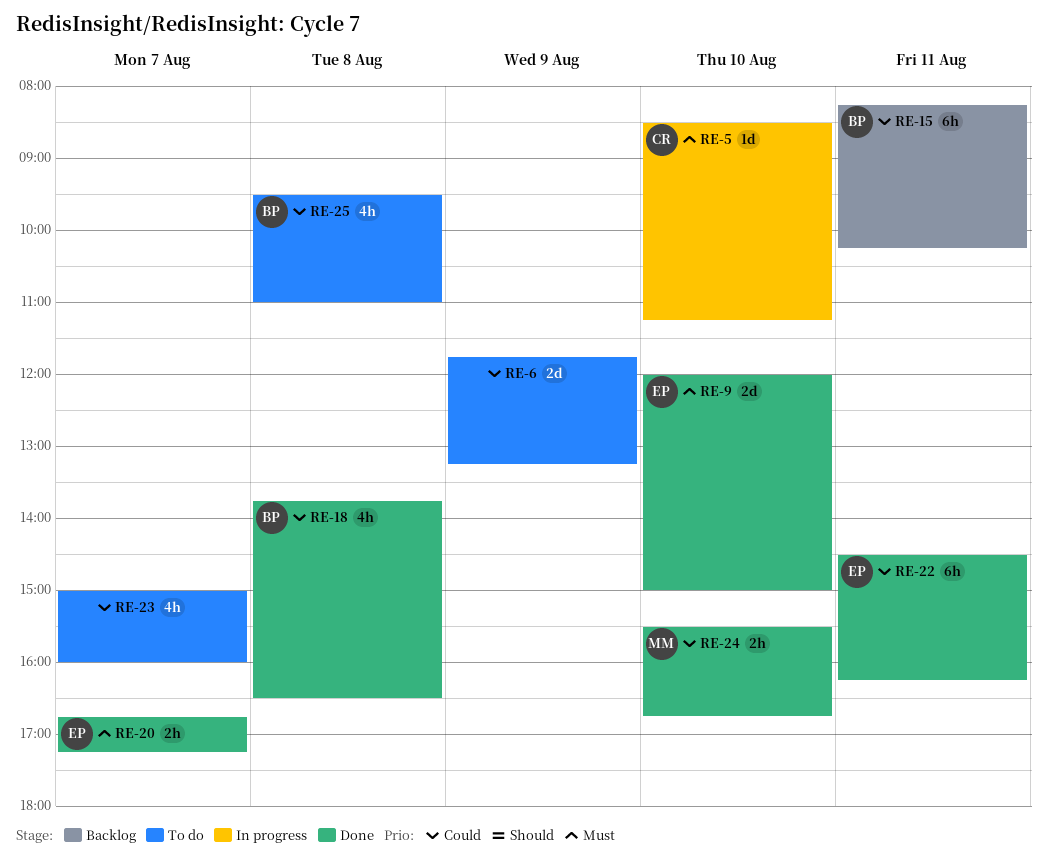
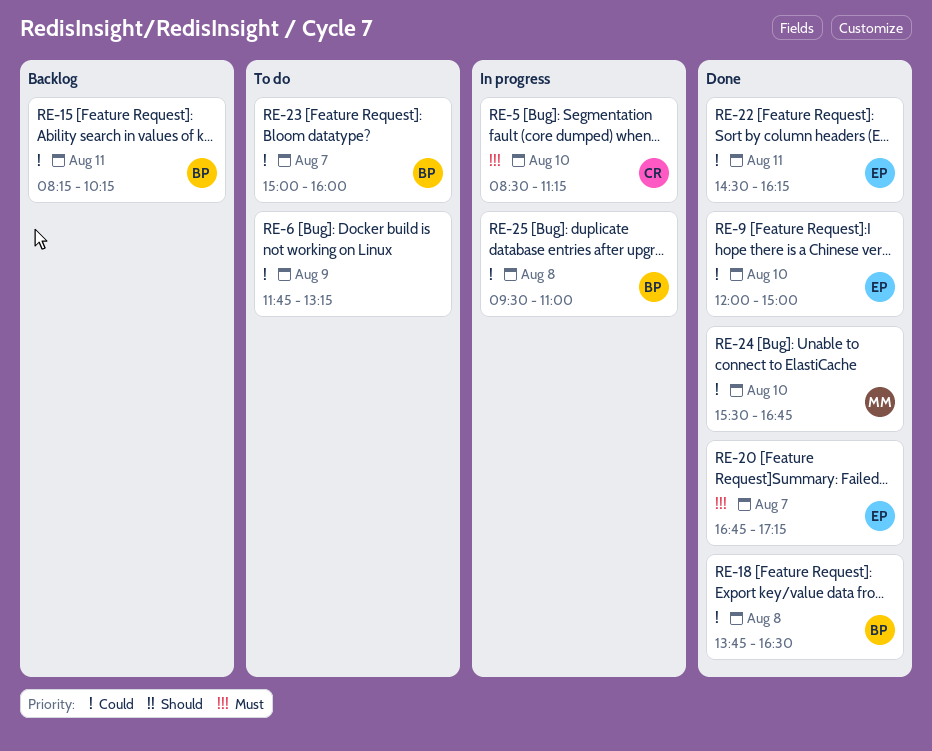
RE-9, priority: Must -> Could
RE-23, owner: none -> BP
RE-25, status: To do -> In progress

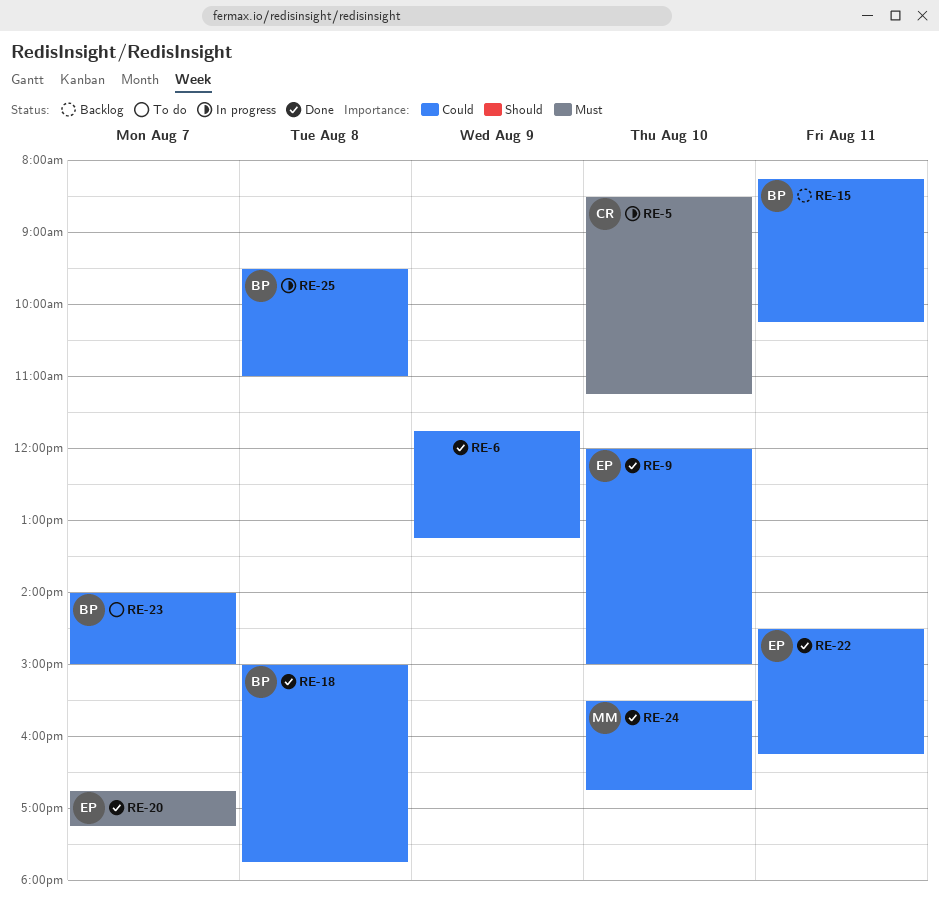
RE-6, status: To do -> Done
RE-18, begins: 13:45 -> 15:00
RE-18, ends: 16:30 -> 17:45
RE-23, begins: 15:00 -> 14:00
RE-23, ends: 16:00 -> 15:00

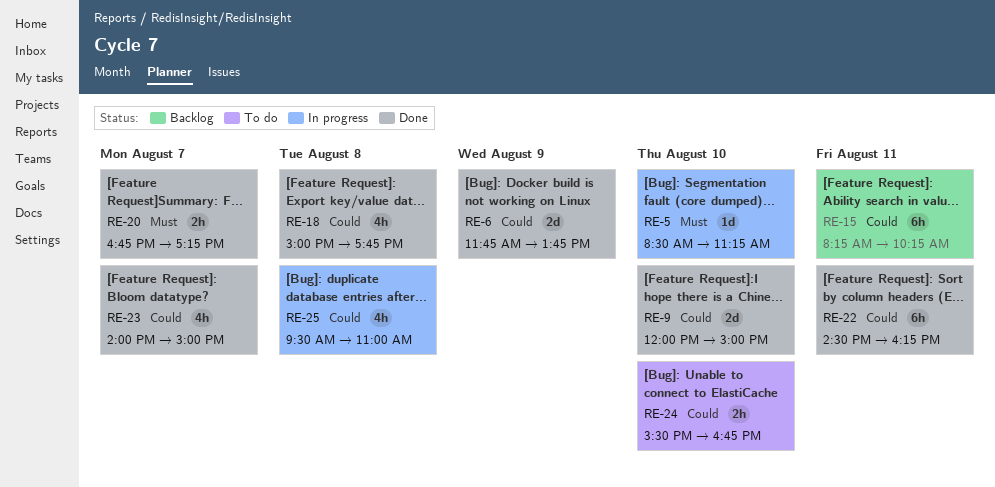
RE-6, ends: 13:15 -> 13:45
RE-23, status: To do -> Done
RE-24, status: Done -> To do

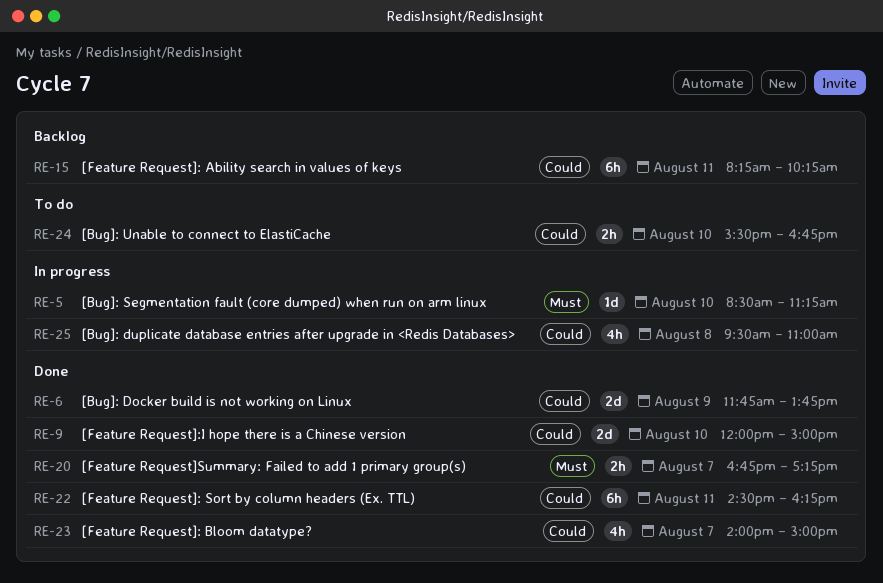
RE-18: present -> none

